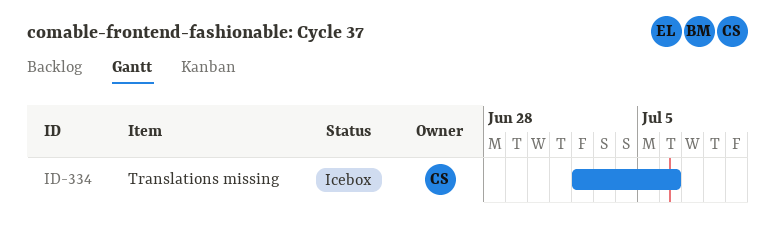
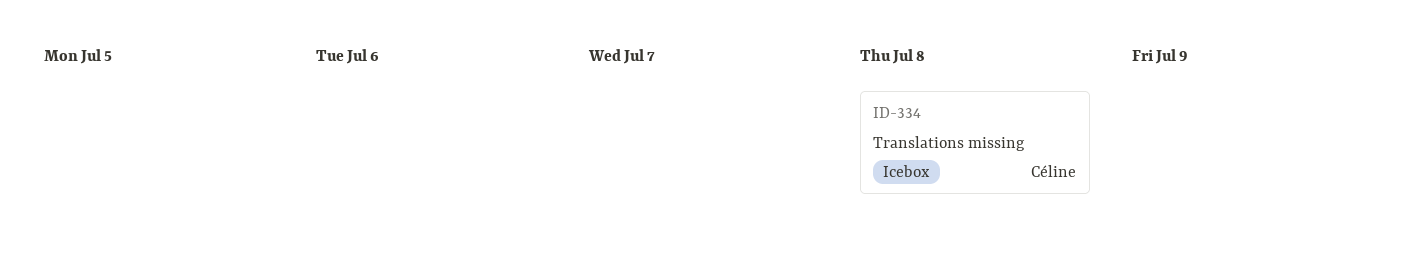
ID-334, due: Jul 6 -> Jul 8

